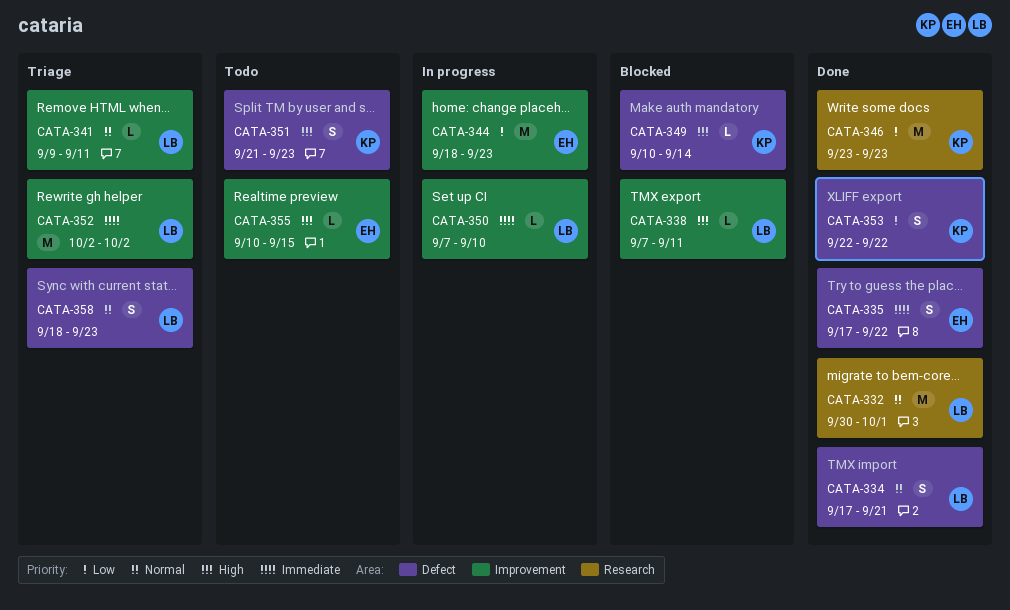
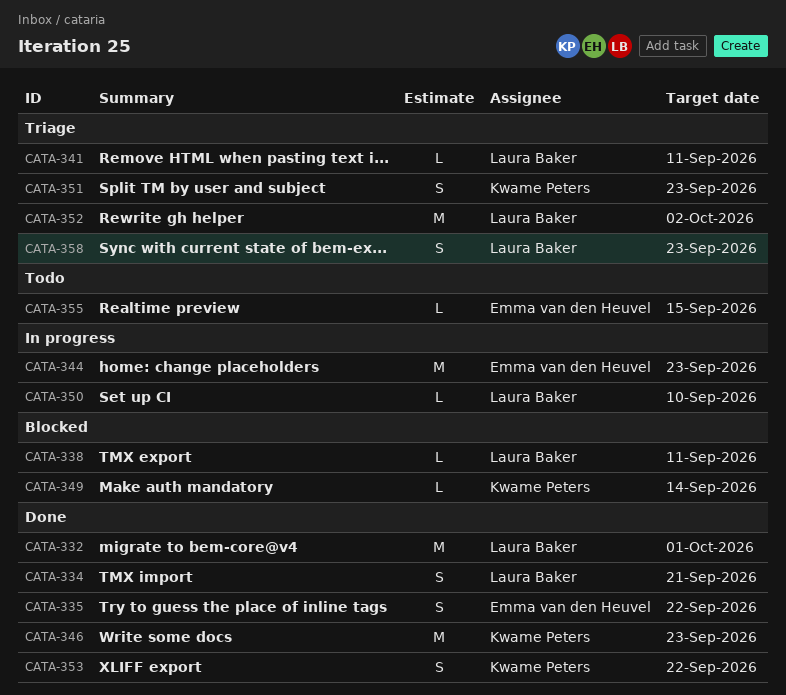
CATA-351, status: Todo -> Triage

